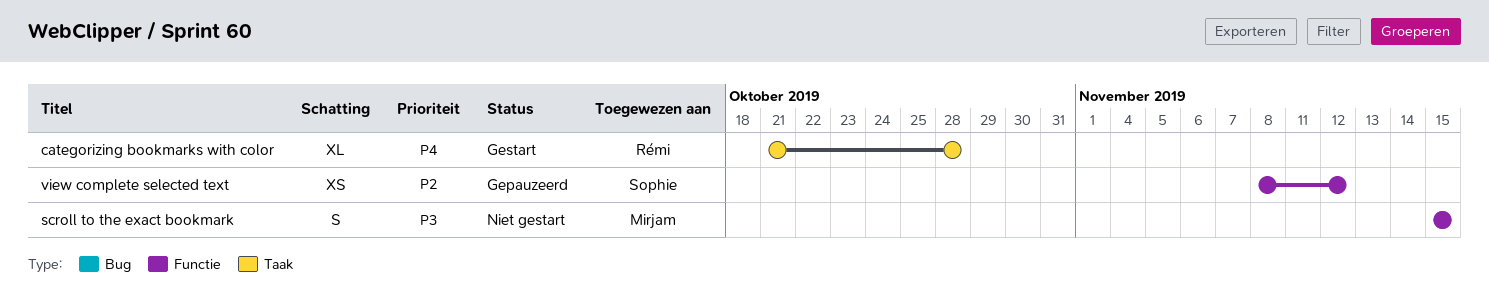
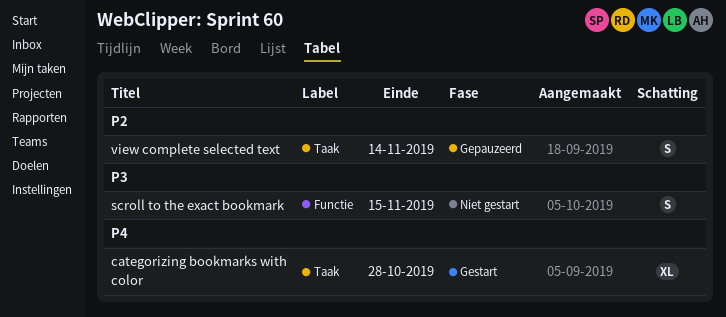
view complete selected text, label: Functie -> Taak
view complete selected text, estimate: XS -> S
view complete selected text, due: Nov 12 -> Nov 14

